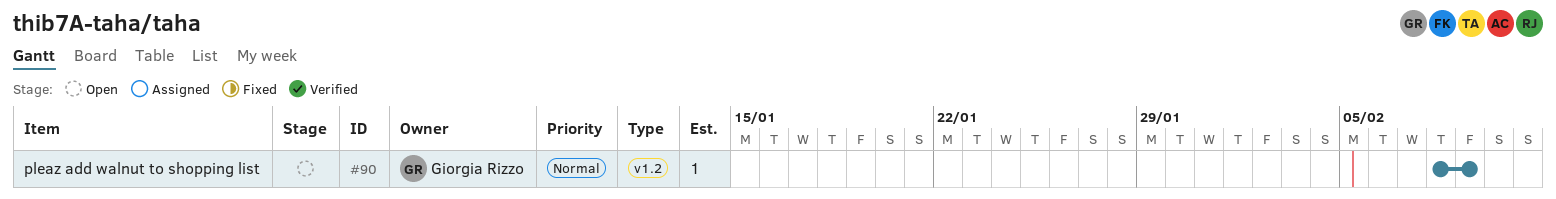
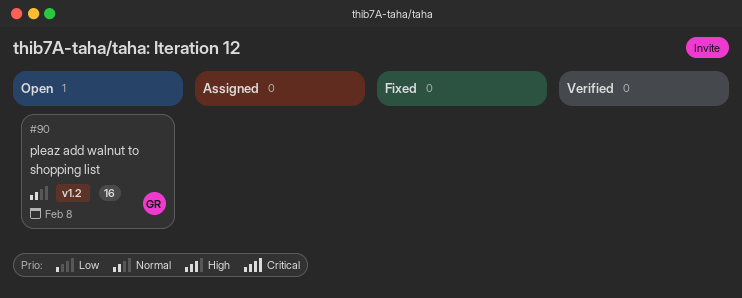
#90, estimate: 1 -> 16
#90, due: Feb 9 -> Feb 8

